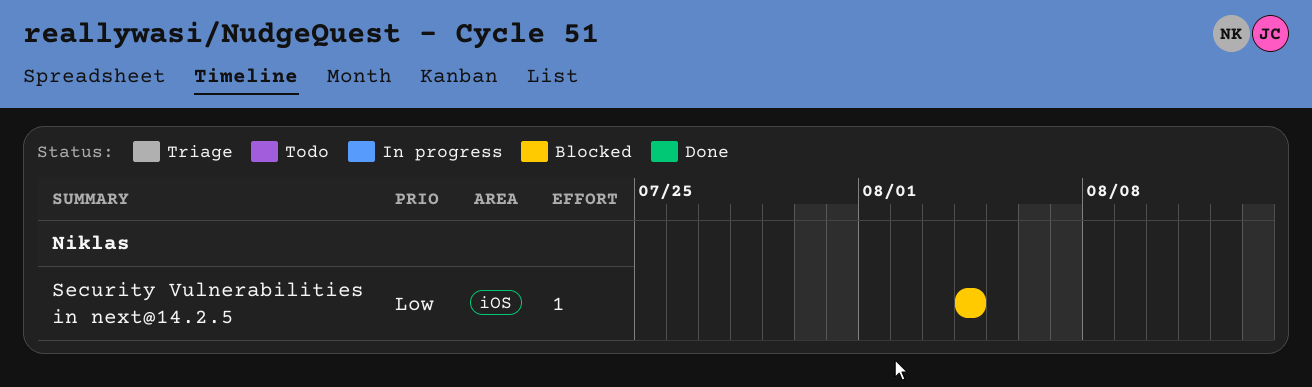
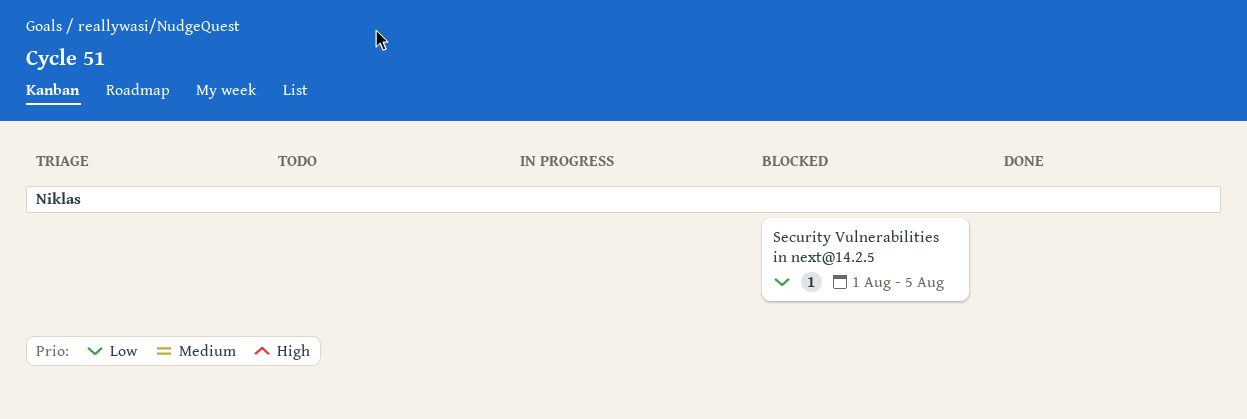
Security Vulnerabilities in next@14.2.5, start: Aug 4 -> Aug 1
Security Vulnerabilities in next@14.2.5, due: Aug 4 -> Aug 5

